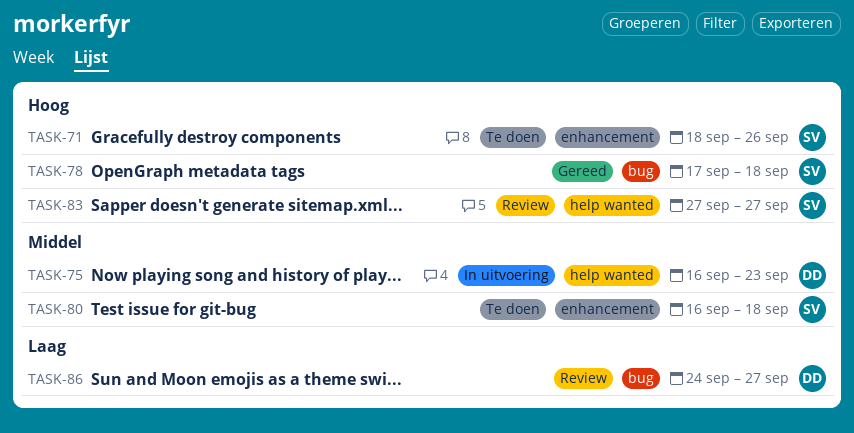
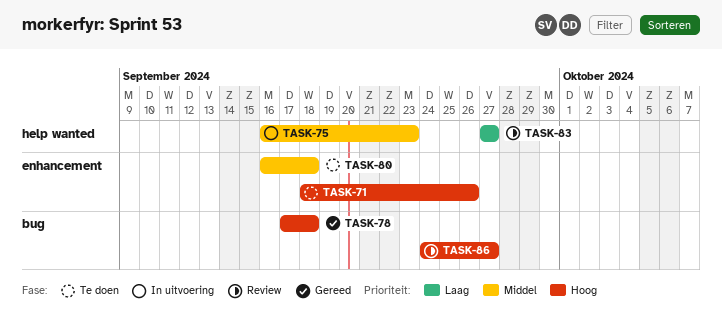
TASK-83, priority: Hoog -> Laag
TASK-86, priority: Laag -> Hoog

